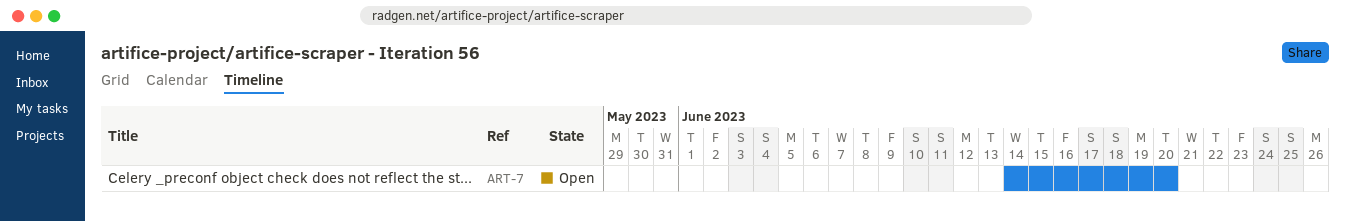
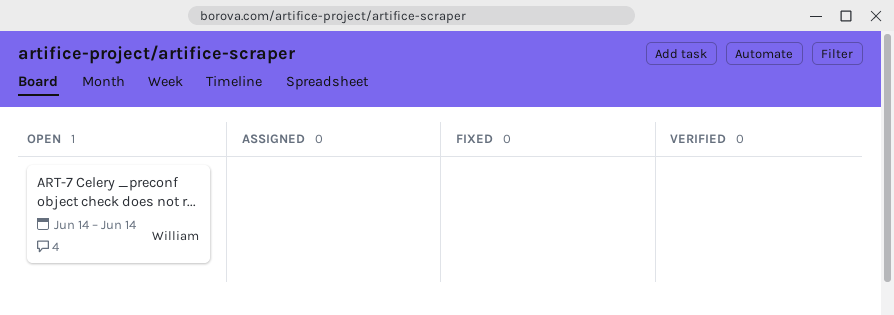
ART-7, due: Jun 20 -> Jun 14

